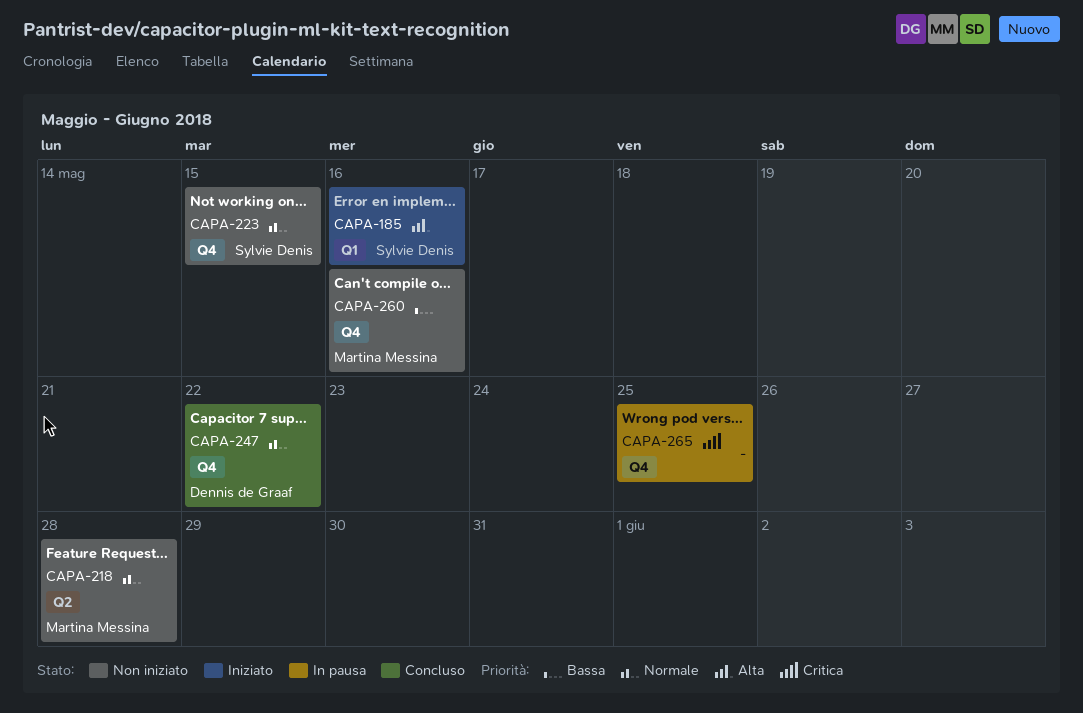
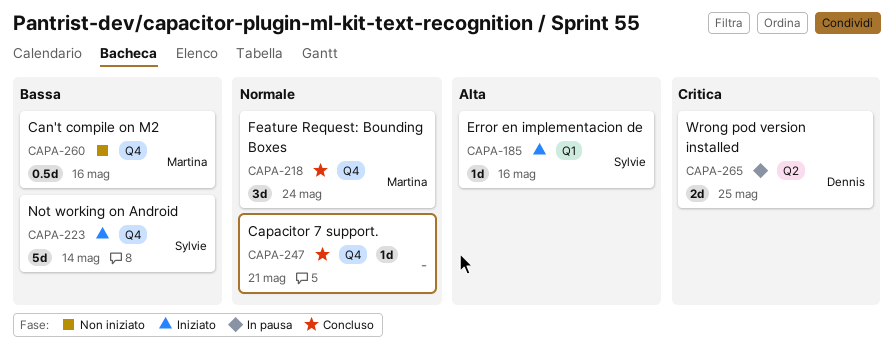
CAPA-218, status: Non iniziato -> Concluso
CAPA-218, label: Q2 -> Q4
CAPA-218, due: May 28 -> May 24
CAPA-223, status: Non iniziato -> Iniziato
CAPA-223, priority: Normale -> Bassa
CAPA-223, due: May 15 -> May 14
CAPA-247, owner: Dennis de Graaf -> none
CAPA-247, due: May 22 -> May 21
CAPA-265, owner: none -> Dennis de Graaf
CAPA-265, label: Q4 -> Q2

